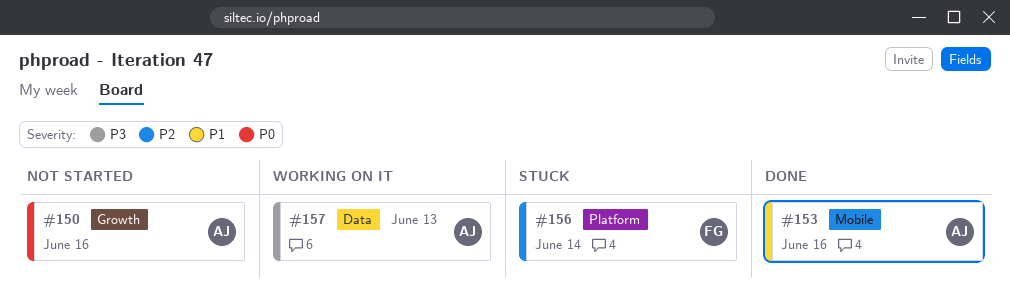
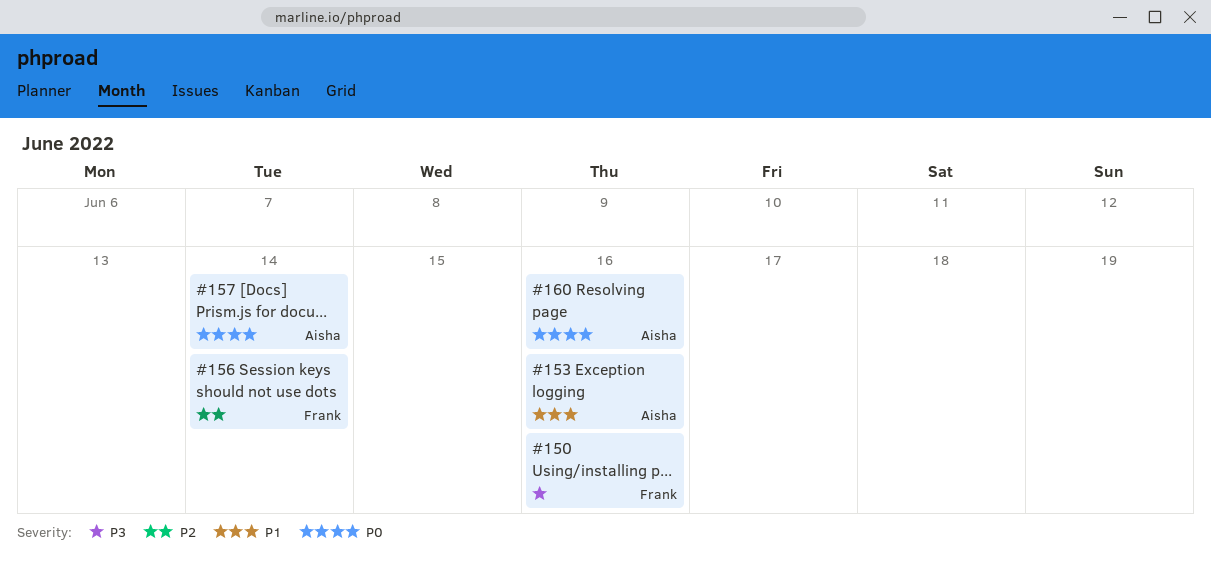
#150, owner: Aisha -> Frank
#150, priority: P0 -> P3
#157, priority: P3 -> P0
#157, due: Jun 13 -> Jun 14
#160: none -> present

